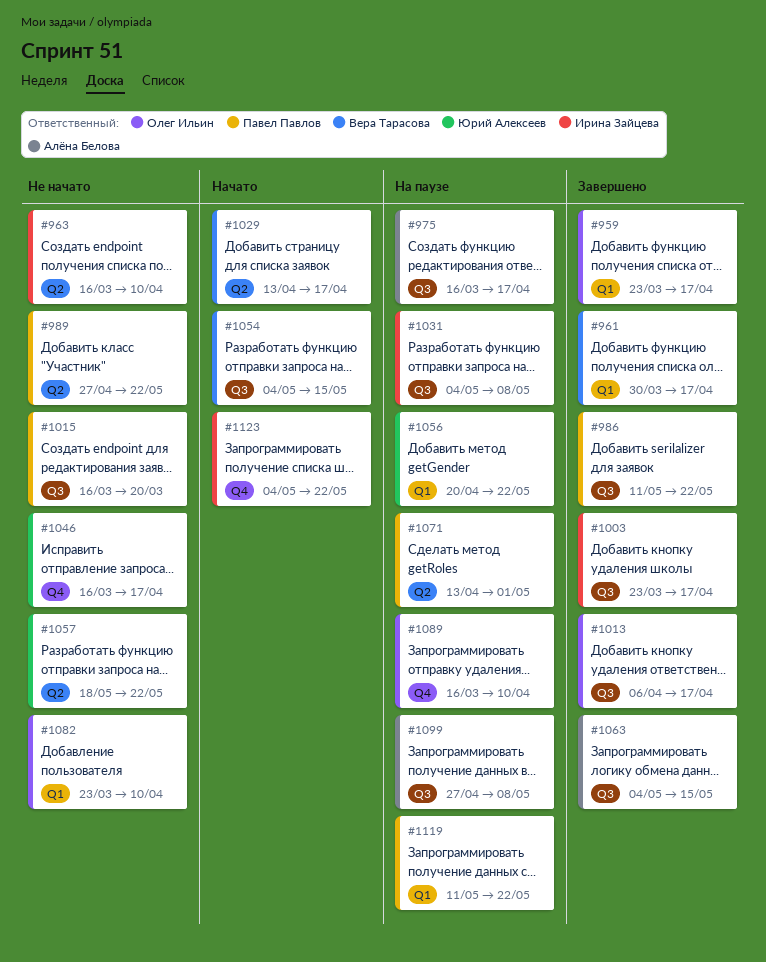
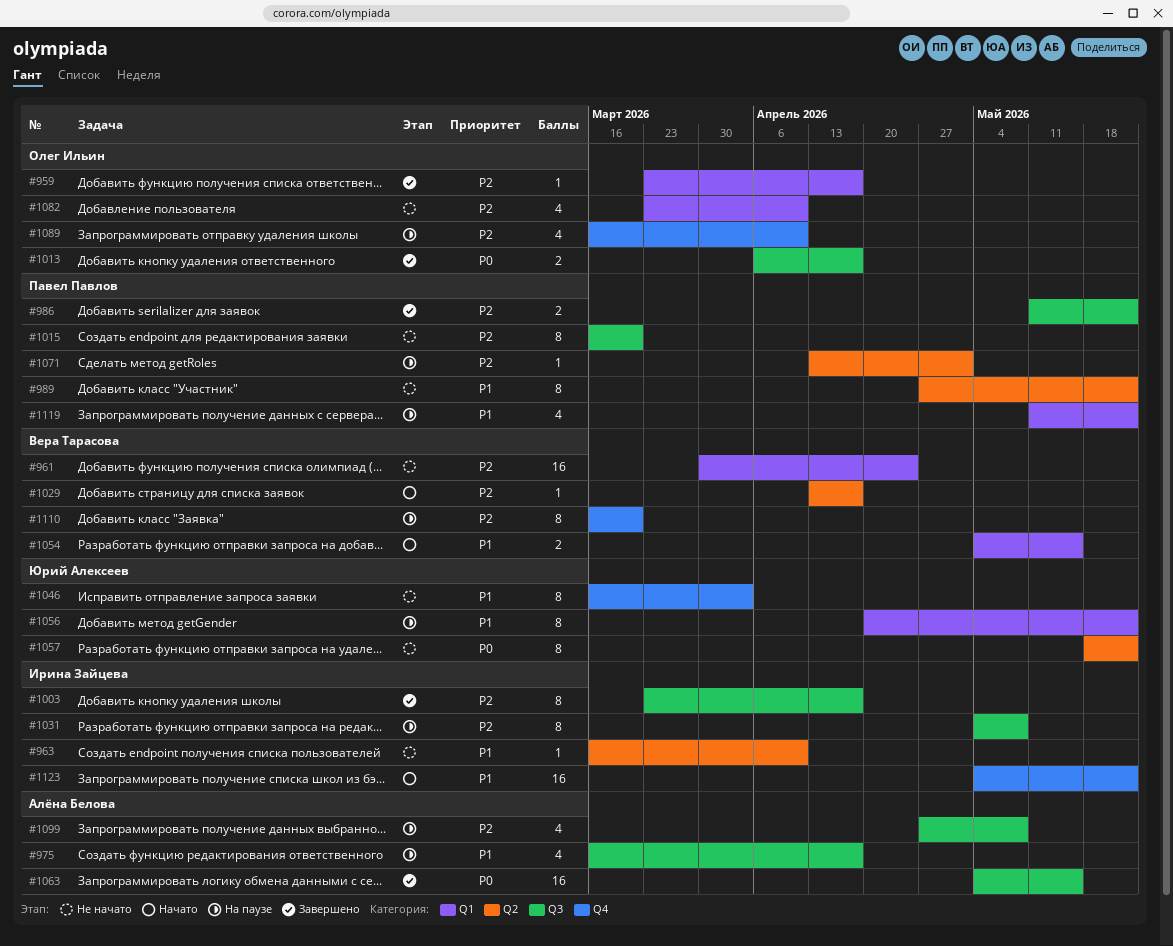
#961, status: Завершено -> Не начато
#961, due: Apr 17 -> Apr 24
#1046, due: Apr 17 -> Apr 3
#1054, label: Q3 -> Q1
#1110: none -> present

